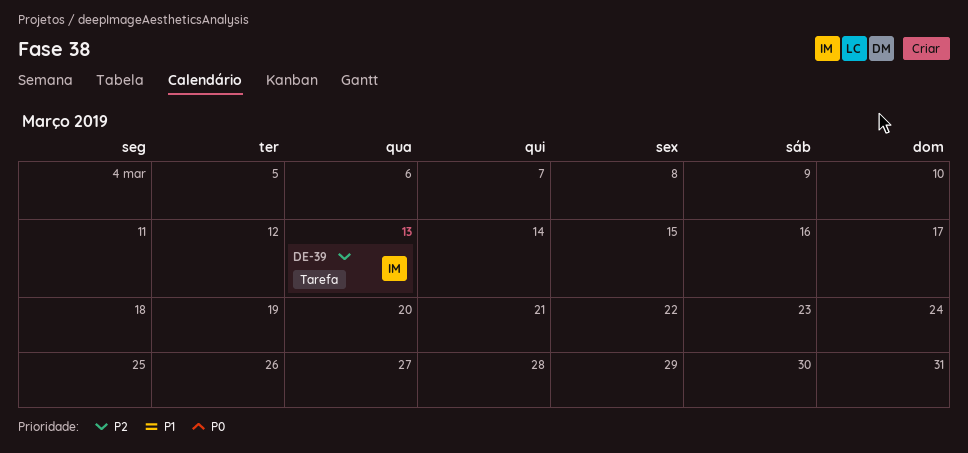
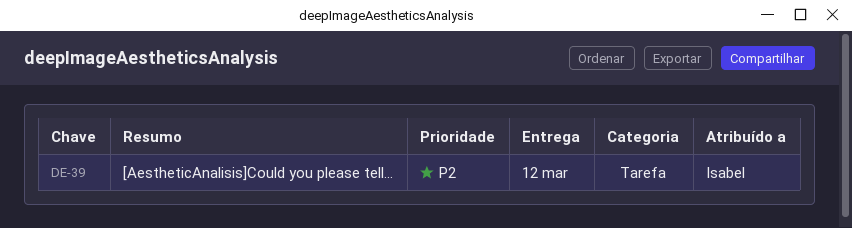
DE-39, due: Mar 13 -> Mar 12

